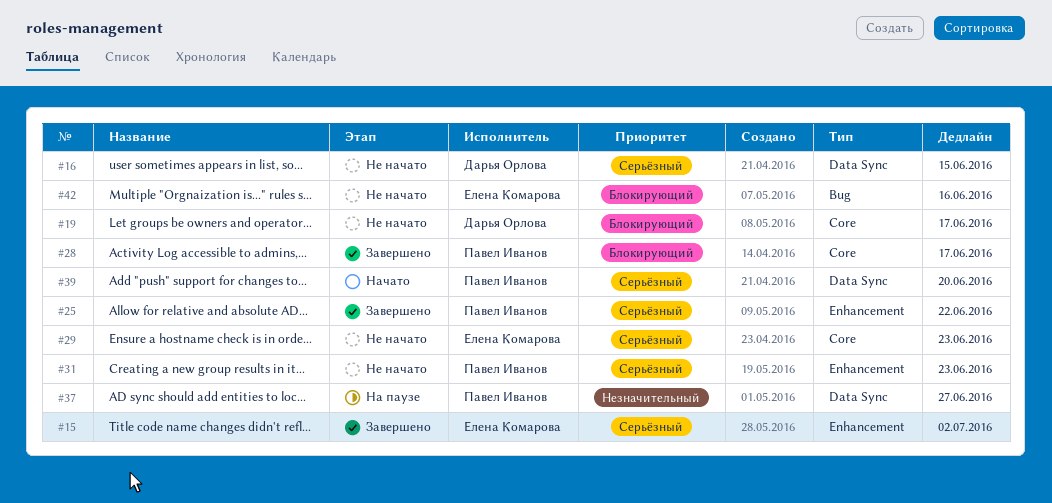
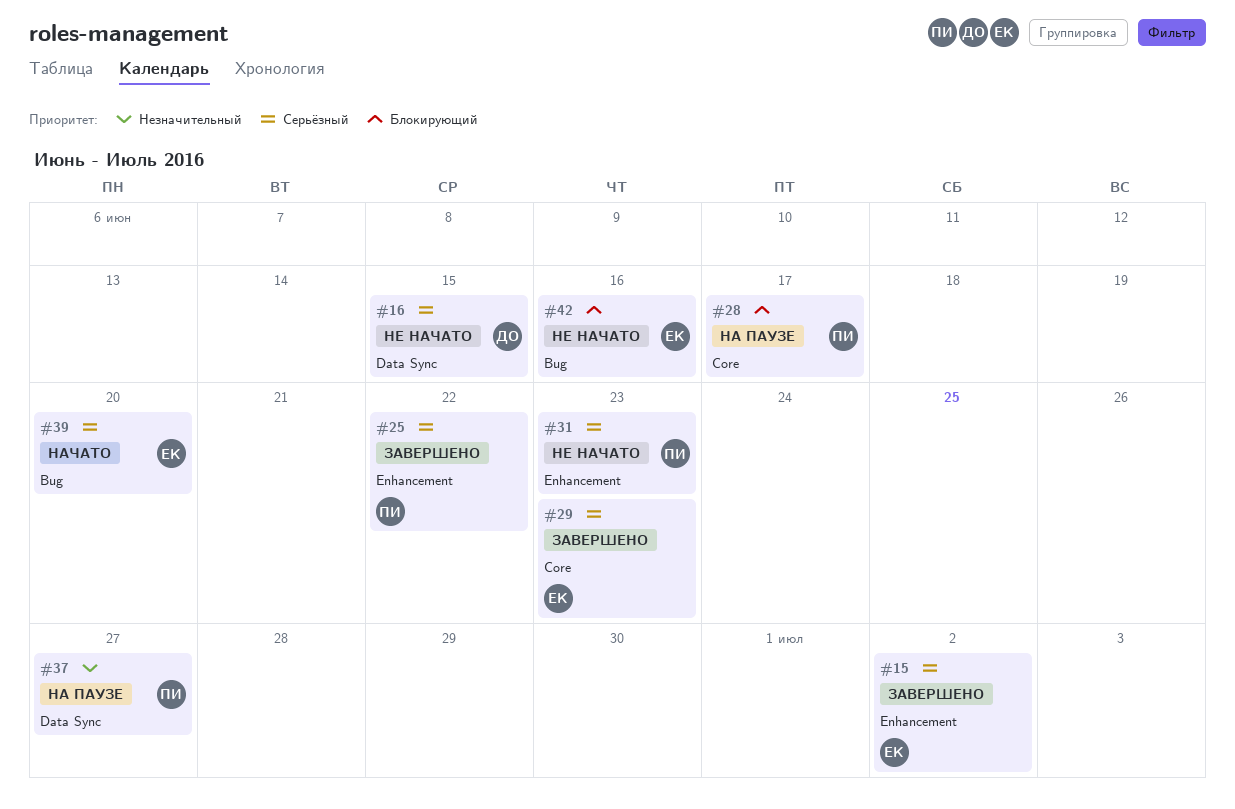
#19: present -> none
#28, status: Завершено -> На паузе
#29, status: Не начато -> Завершено
#39, owner: Павел Иванов -> Елена Комарова
#39, label: Data Sync -> Bug

